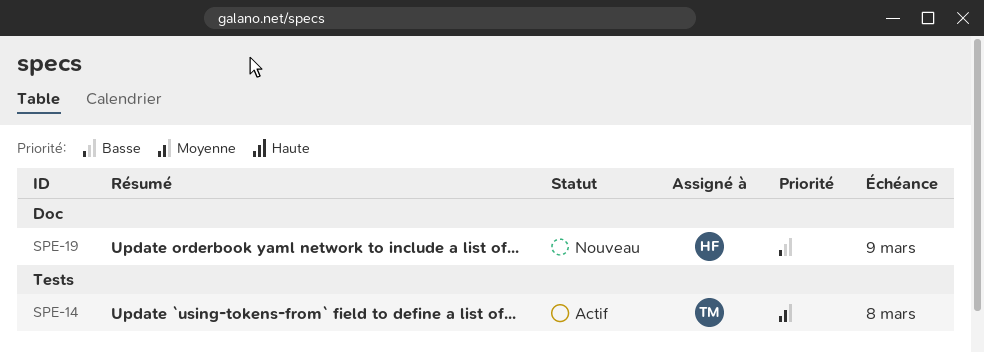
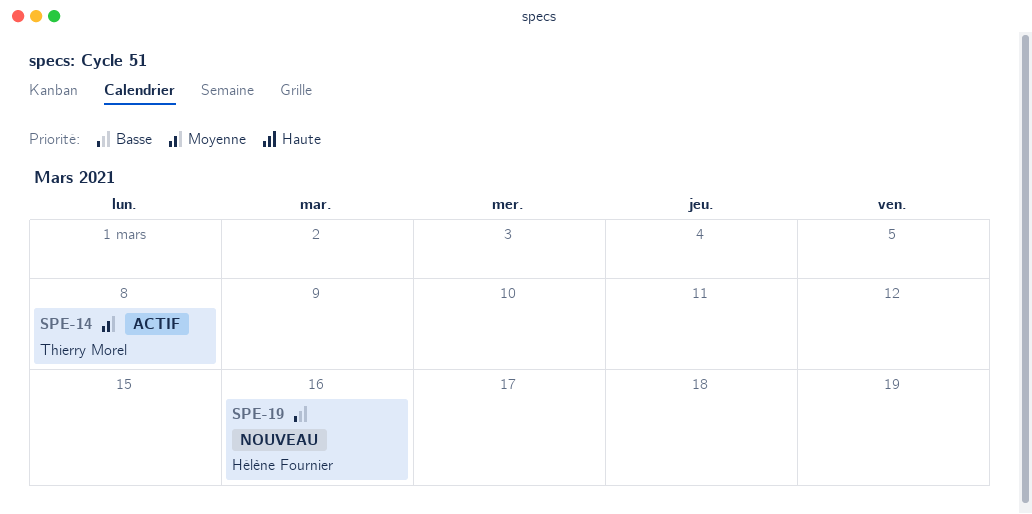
SPE-19, due: Mar 9 -> Mar 16

